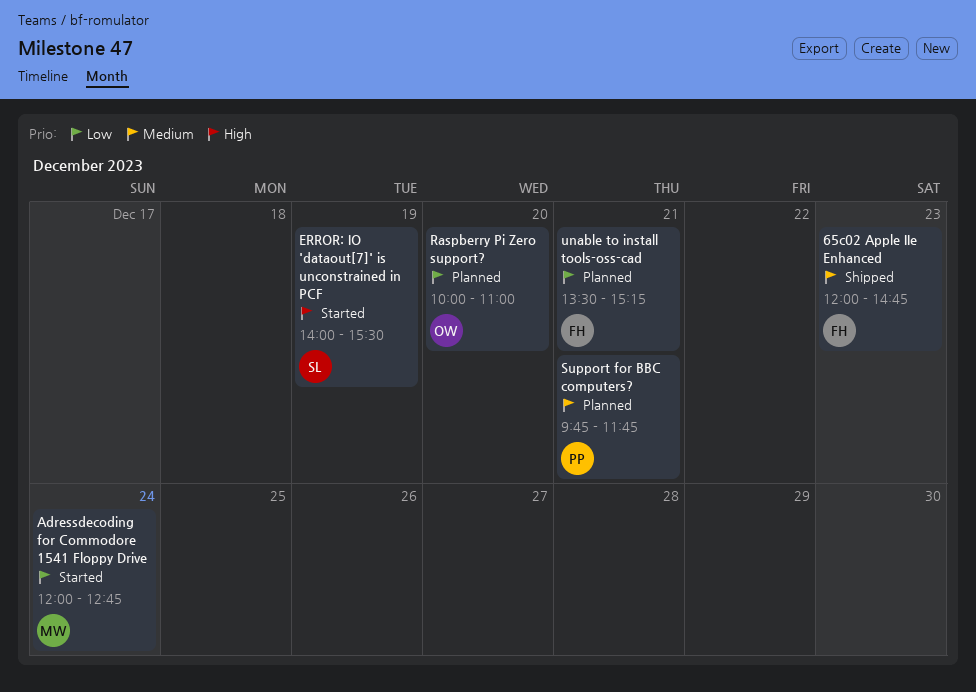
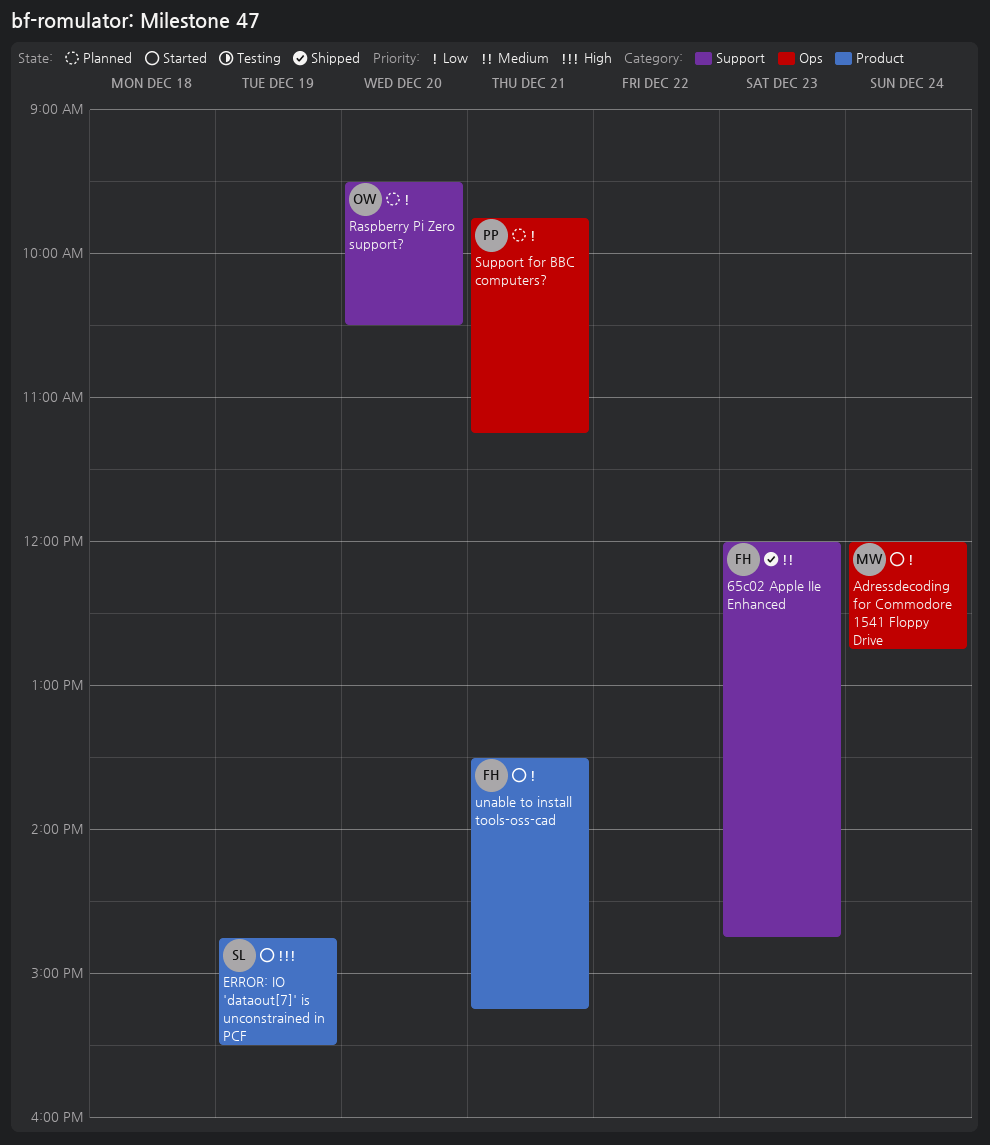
ERROR: IO 'dataout[7]' is unconstrained in PCF, begins: 14:00 -> 14:45
Raspberry Pi Zero support?, begins: 10:00 -> 09:30
Raspberry Pi Zero support?, ends: 11:00 -> 10:30
Support for BBC computers?, priority: Medium -> Low
Support for BBC computers?, ends: 11:45 -> 11:15
unable to install tools-oss-cad, status: Planned -> Started

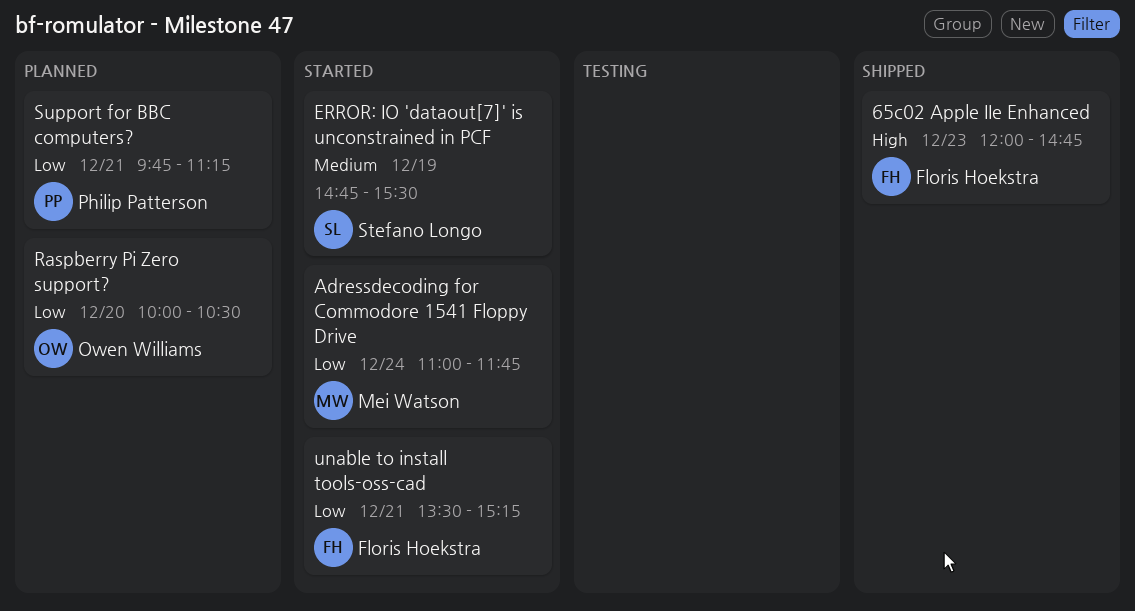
65c02 Apple IIe Enhanced, priority: Medium -> High
Adressdecoding for Commodore 1541 Floppy Drive, begins: 12:00 -> 11:00
Adressdecoding for Commodore 1541 Floppy Drive, ends: 12:45 -> 11:45
ERROR: IO 'dataout[7]' is unconstrained in PCF, priority: High -> Medium
Raspberry Pi Zero support?, begins: 09:30 -> 10:00

